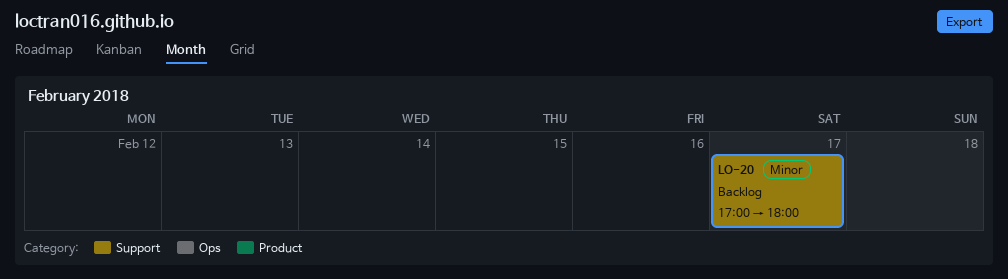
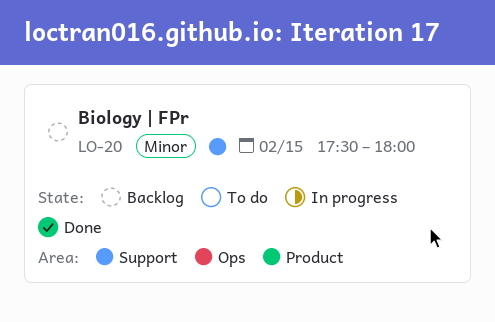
LO-20, day: Feb 17 -> Feb 15
LO-20, begins: 17:00 -> 17:30

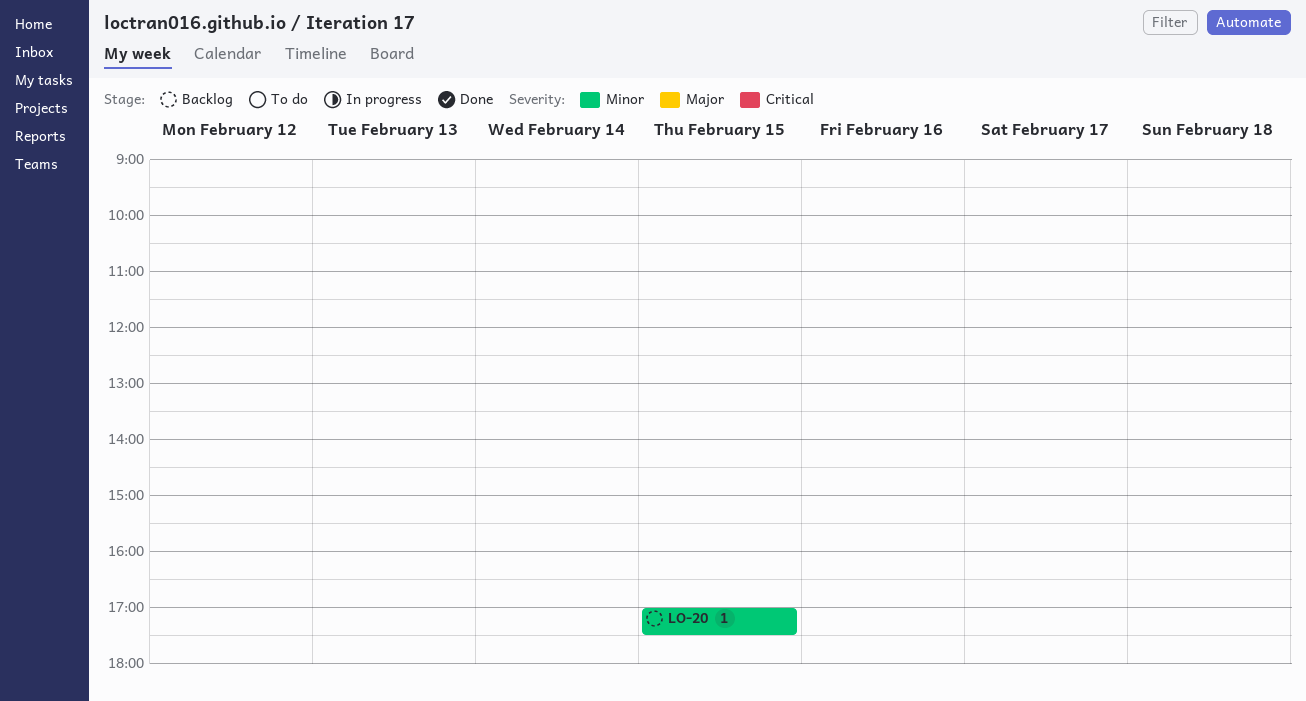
LO-20, begins: 17:30 -> 17:00
LO-20, ends: 18:00 -> 17:30

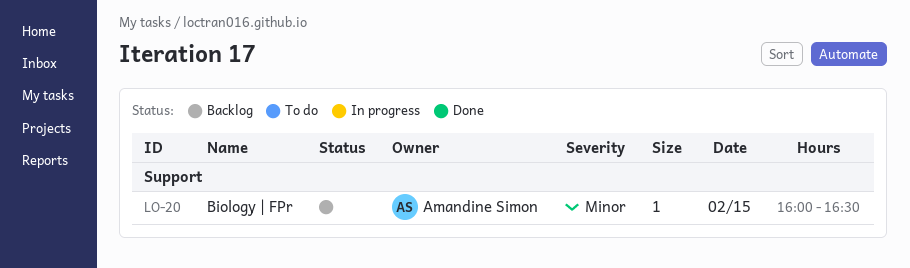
LO-20, begins: 17:00 -> 16:00
LO-20, ends: 17:30 -> 16:30

